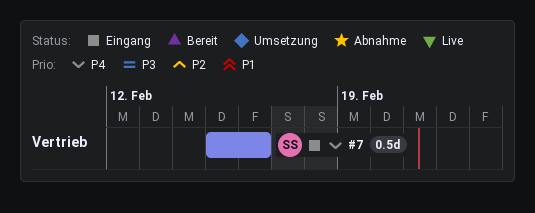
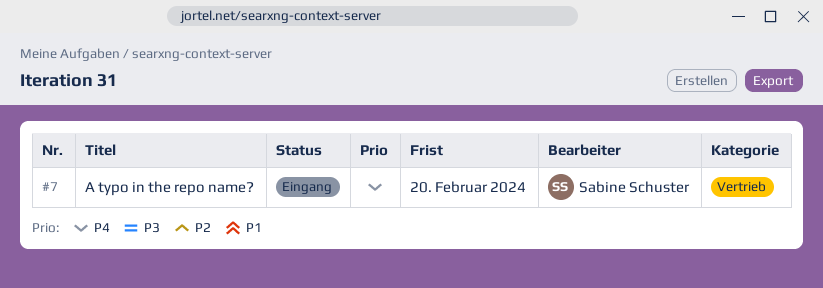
#7, due: Feb 16 -> Feb 20

